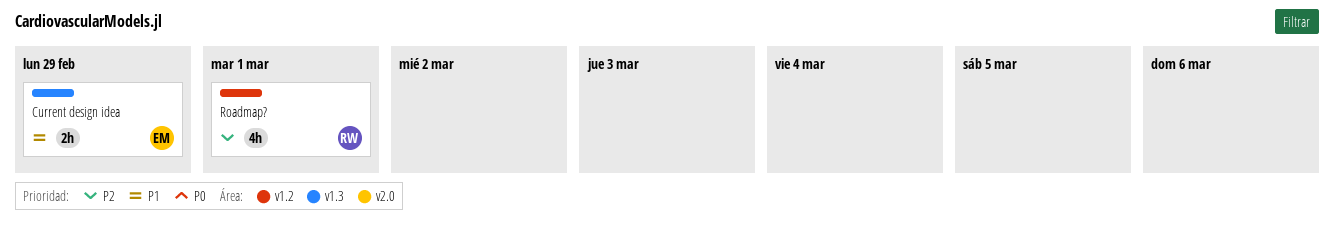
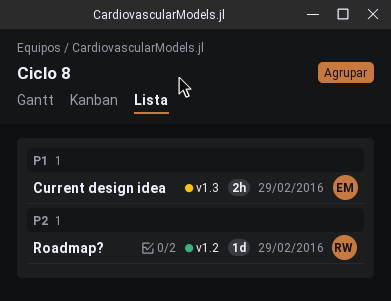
Roadmap?, estimate: 4h -> 1d
Roadmap?, due: Mar 1 -> Feb 29

